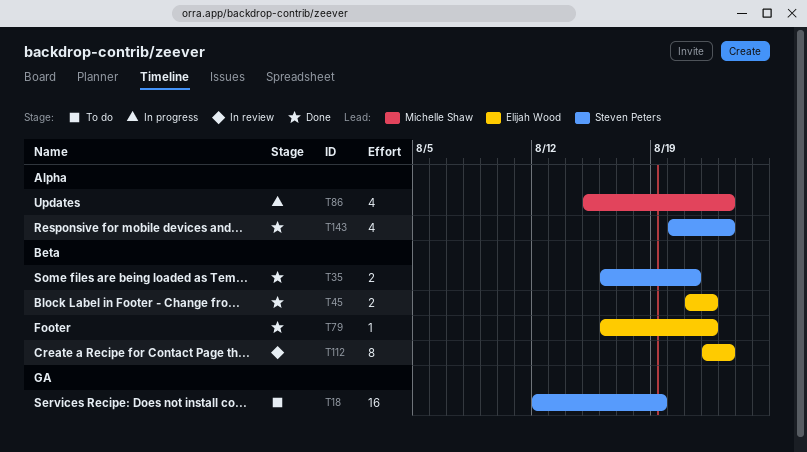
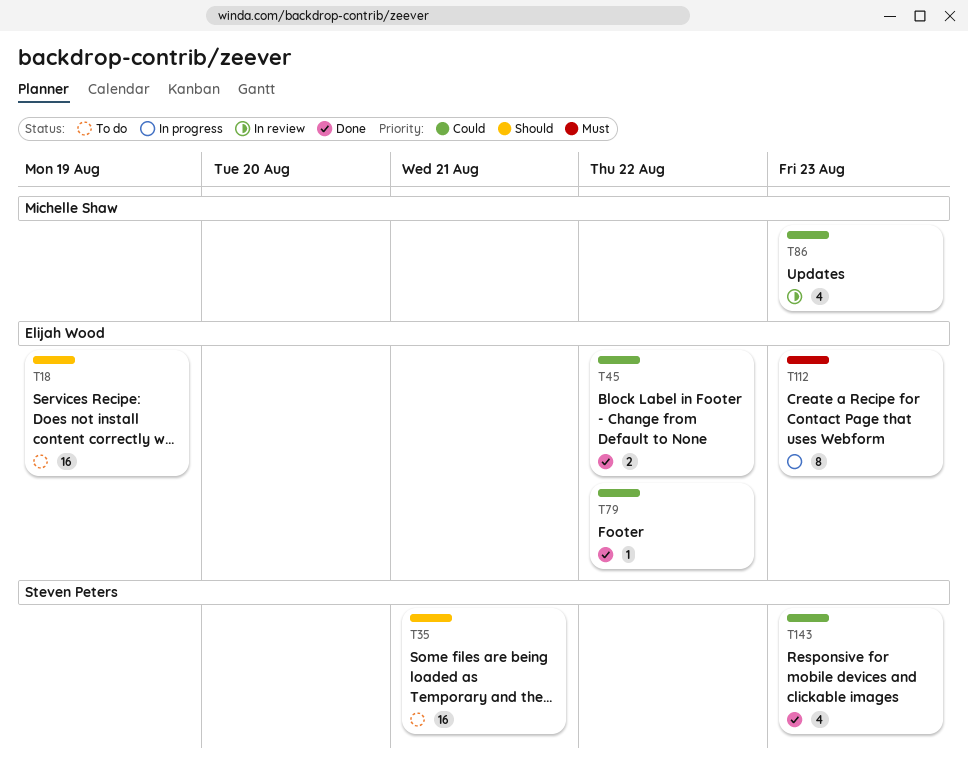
T18, owner: Steven Peters -> Elijah Wood
T35, status: Done -> To do
T35, estimate: 2 -> 16
T86, status: In progress -> In review
T112, status: In review -> In progress

